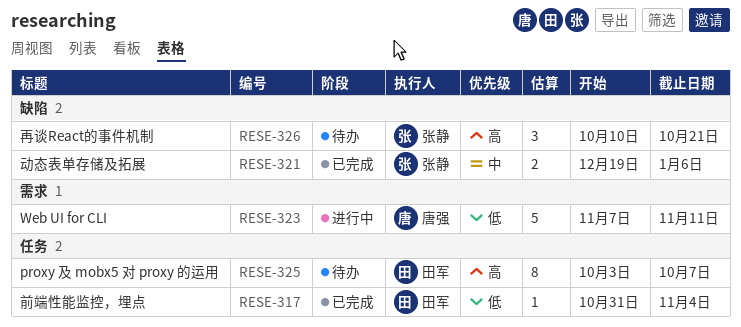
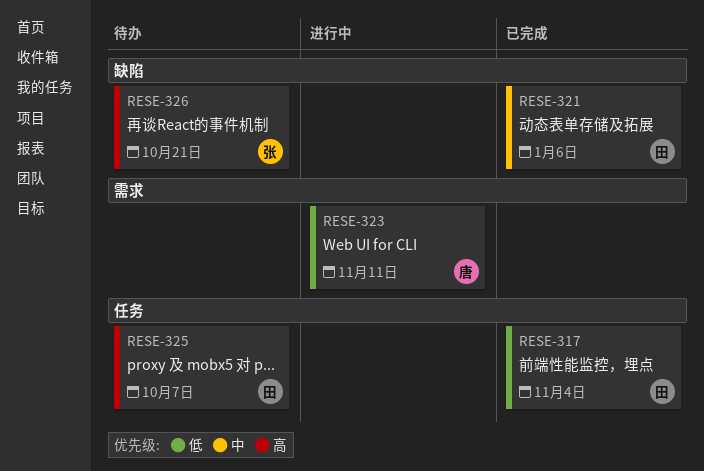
RESE-321, owner: 张静 -> 田军

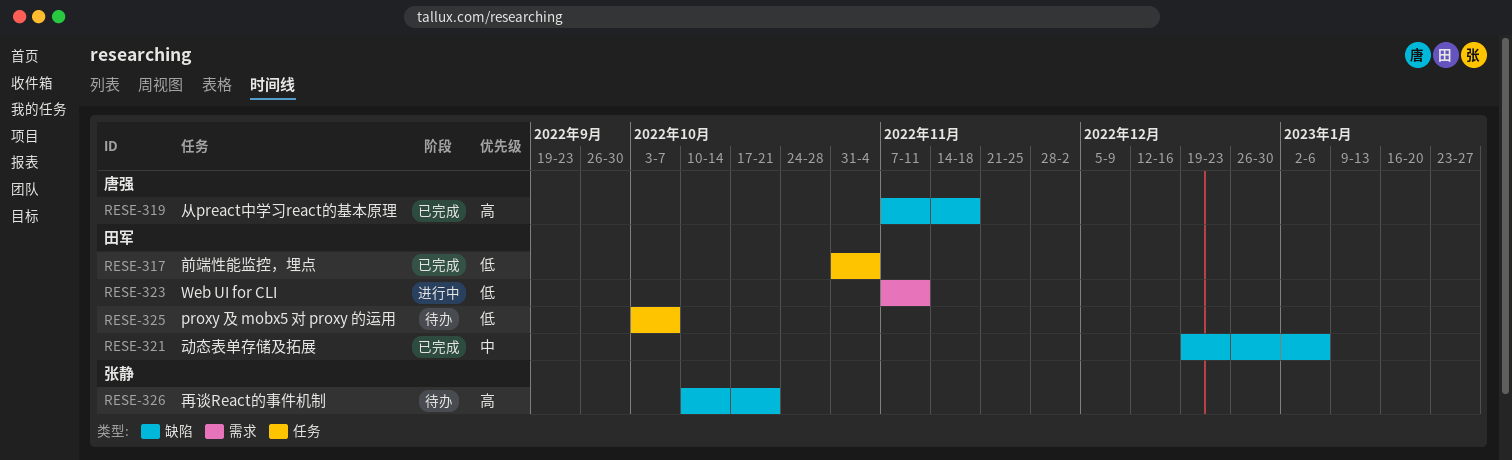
RESE-319: none -> present
RESE-323, owner: 唐强 -> 田军
RESE-325, priority: 高 -> 低

